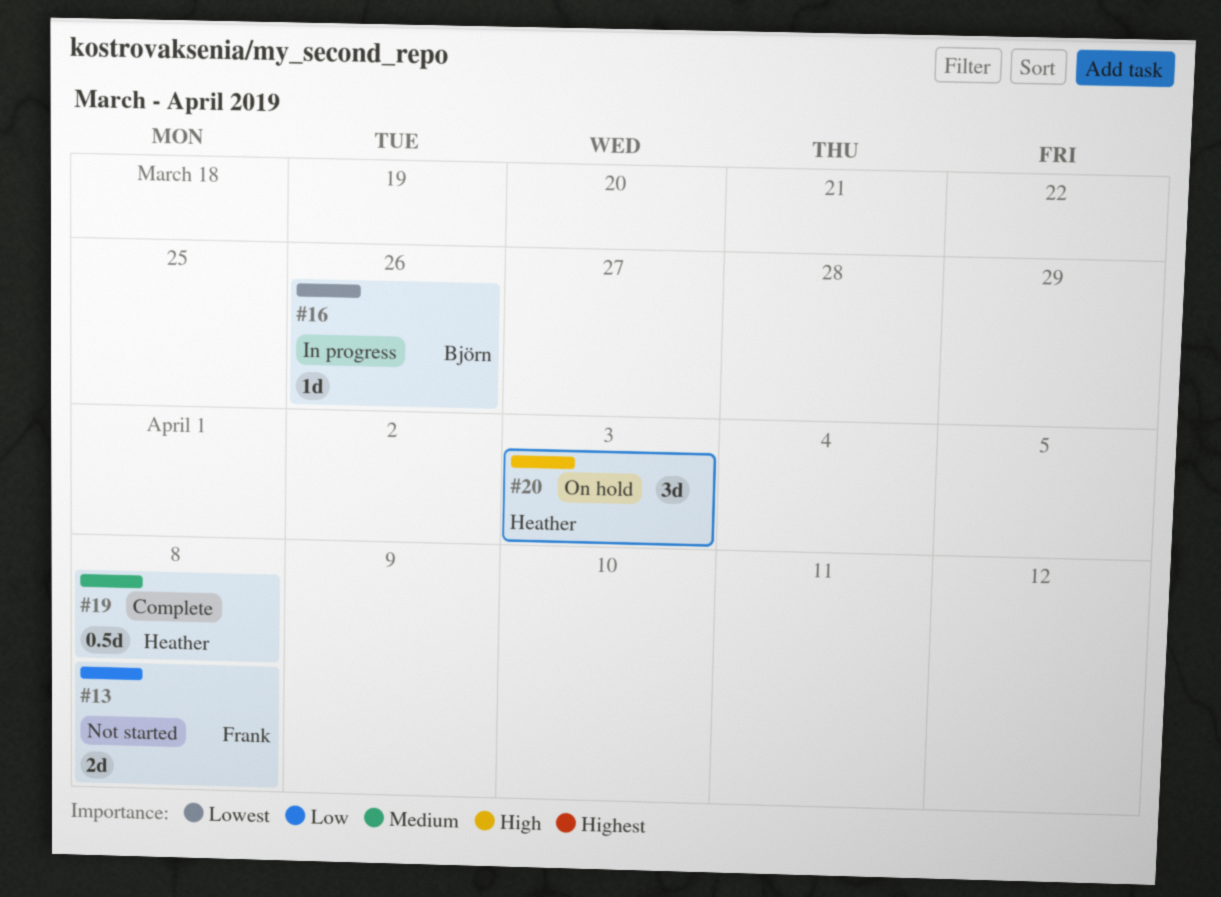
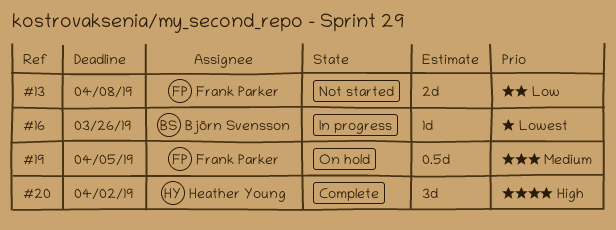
#19, status: Complete -> On hold
#19, owner: Heather Young -> Frank Parker
#19, due: Apr 8 -> Apr 5
#20, status: On hold -> Complete
#20, due: Apr 3 -> Apr 2

